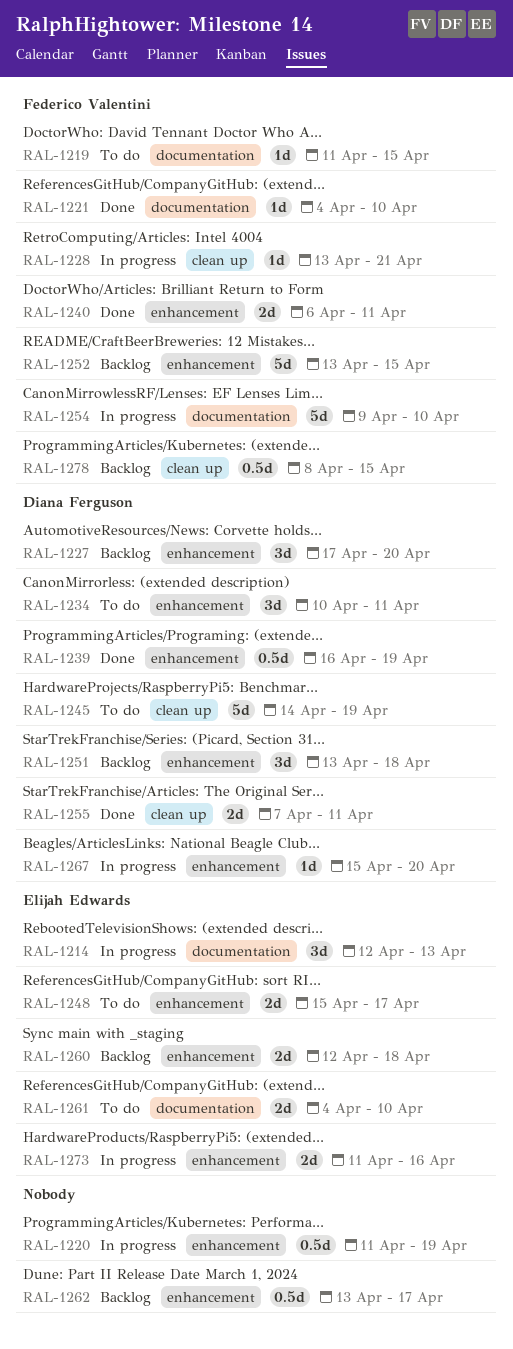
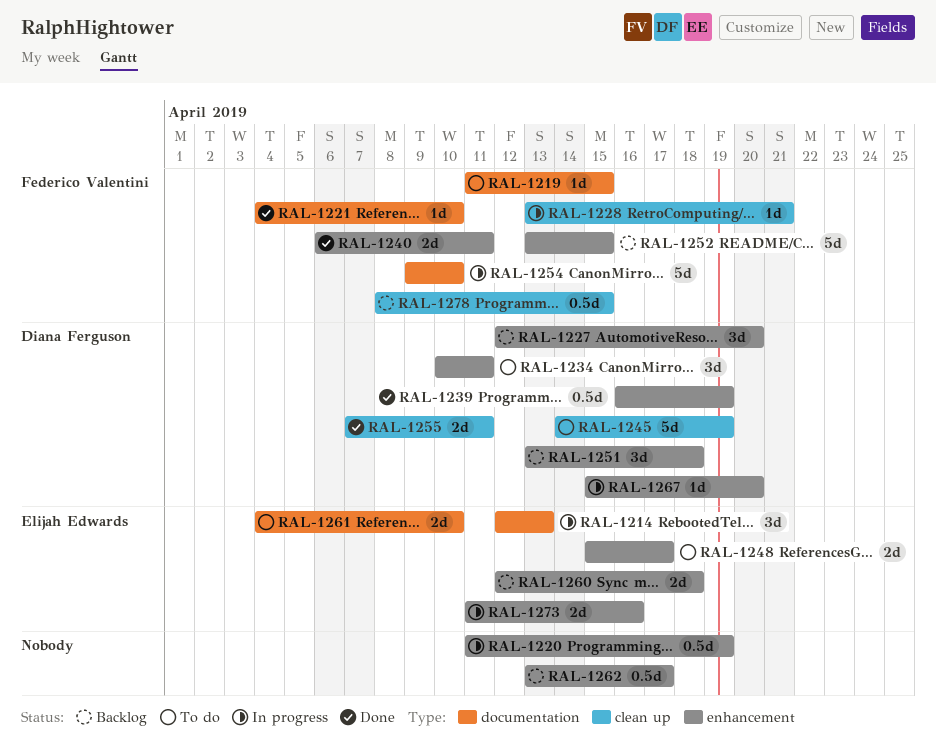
RAL-1227, start: Apr 17 -> Apr 12

